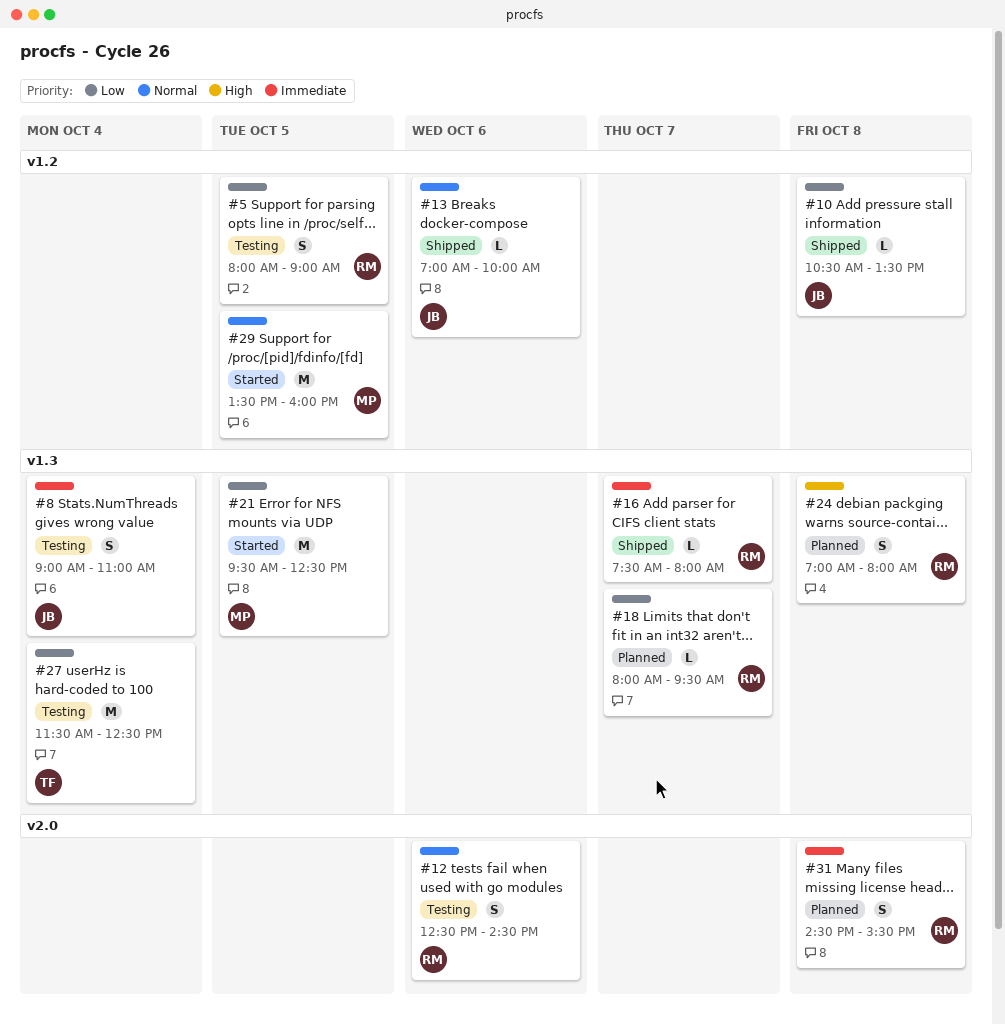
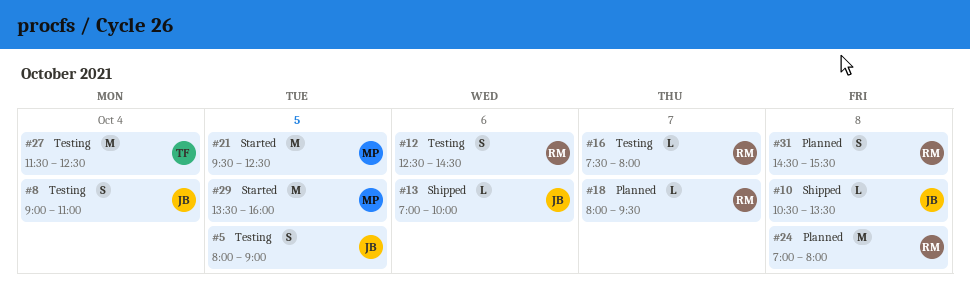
#5, owner: RM -> JB
#16, status: Shipped -> Testing
#24, estimate: S -> M

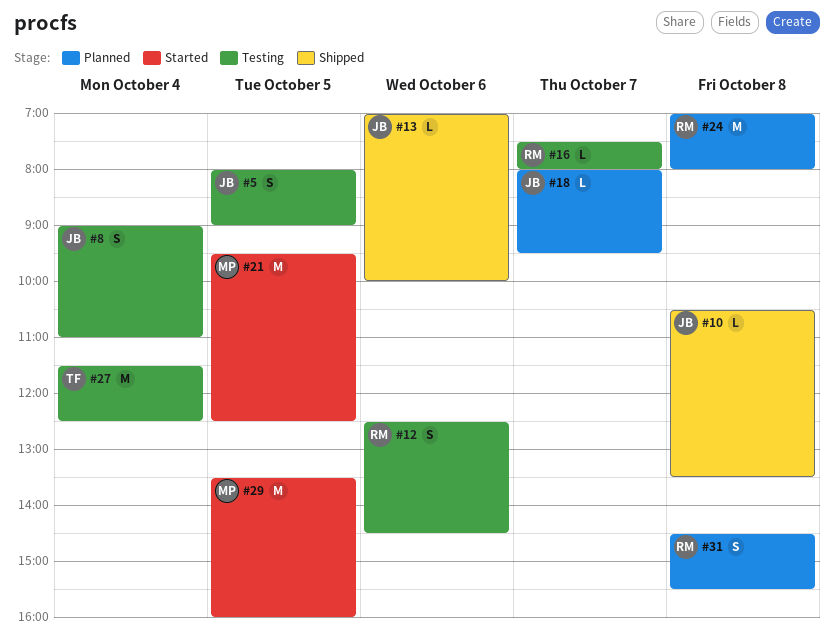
#18, owner: RM -> JB

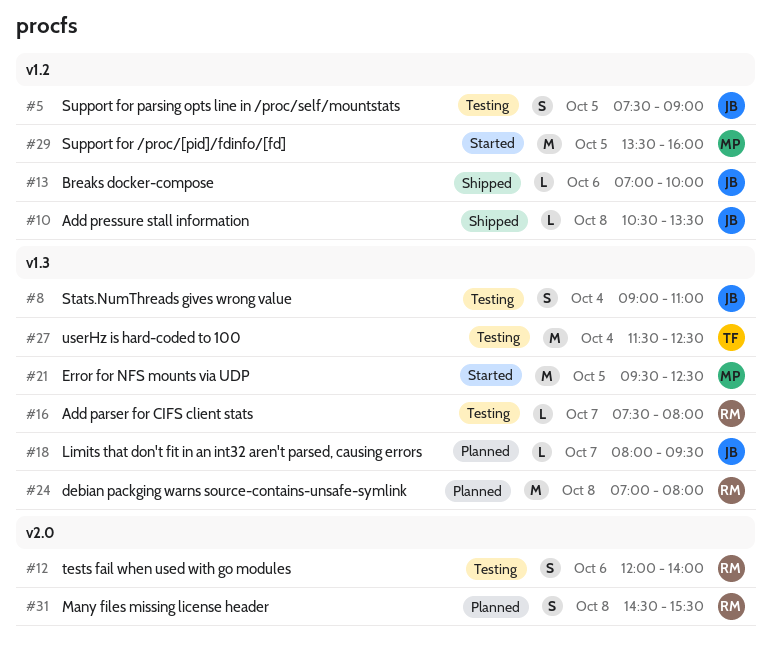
#5, begins: 08:00 -> 07:30
#12, begins: 12:30 -> 12:00
#12, ends: 14:30 -> 14:00

